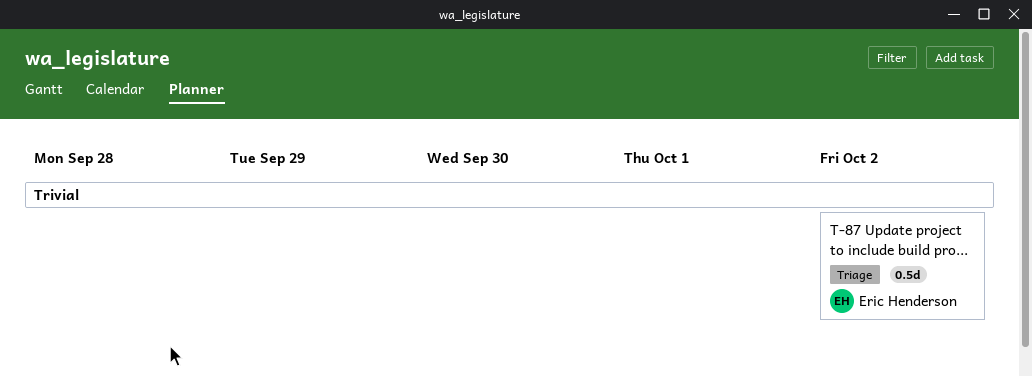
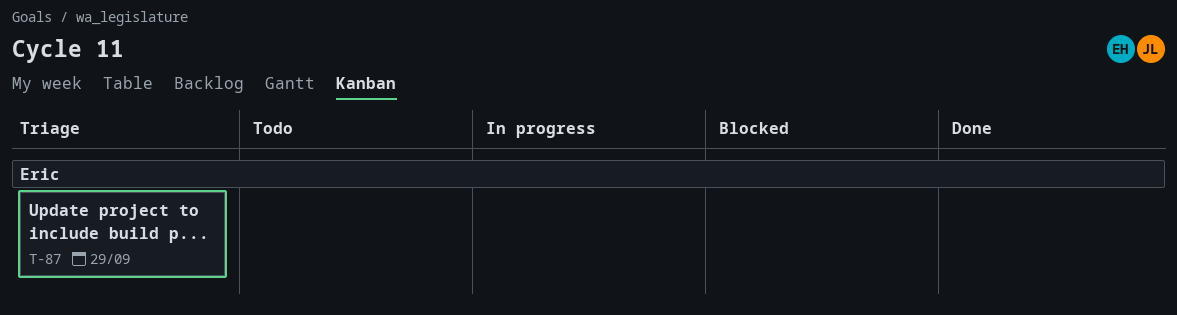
T-87, due: Oct 2 -> Sep 29

